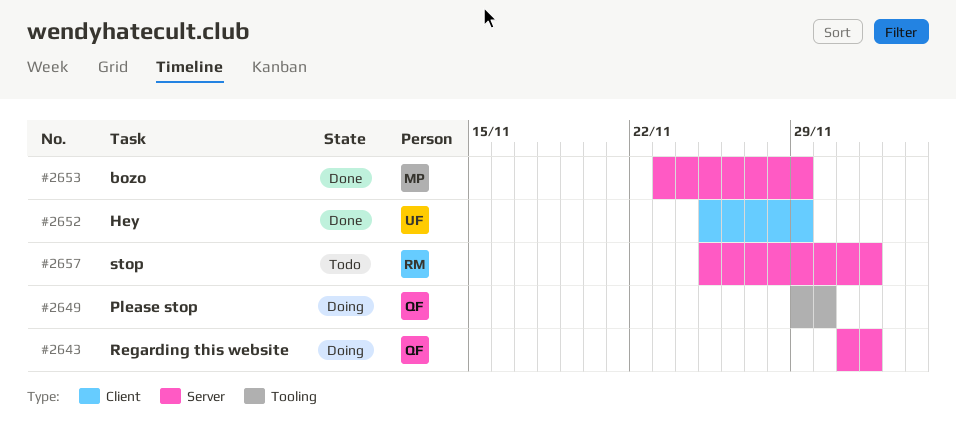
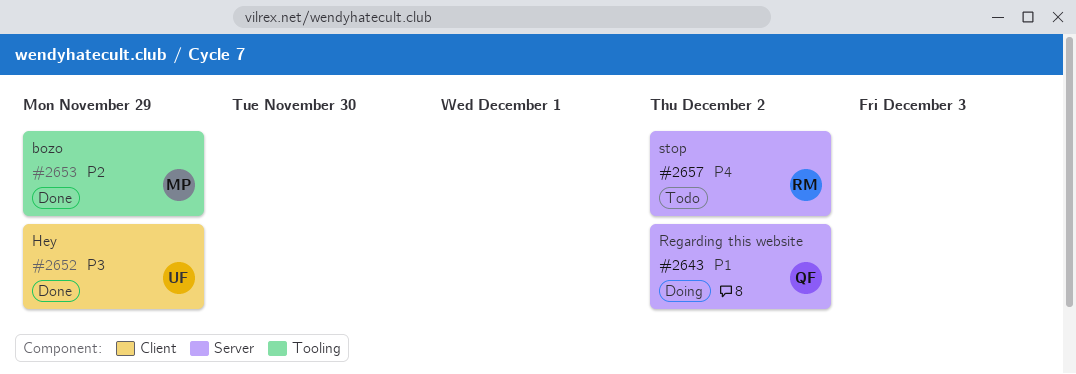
#2649: present -> none
#2653, label: Server -> Tooling

